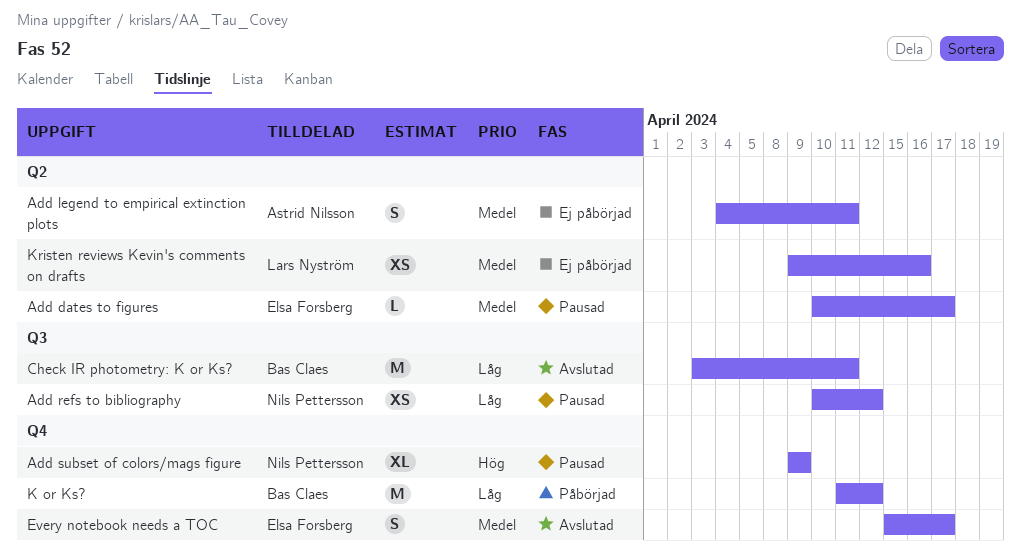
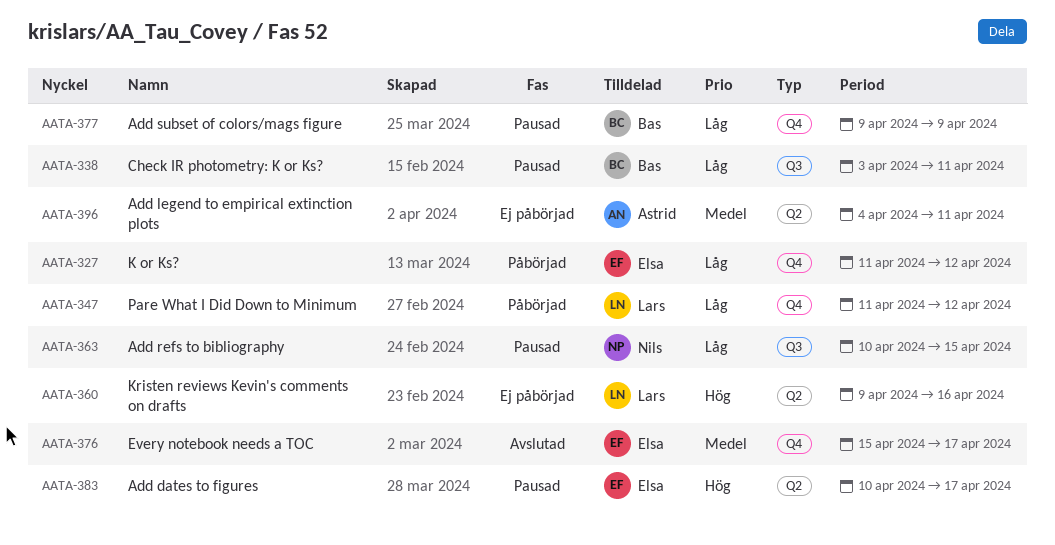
Add dates to figures, priority: Medel -> Hög
Add refs to bibliography, due: Apr 12 -> Apr 15
Add subset of colors/mags figure, owner: Nils Pettersson -> Bas Claes
Add subset of colors/mags figure, priority: Hög -> Låg
Check IR photometry: K or Ks?, status: Avslutad -> Pausad
K or Ks?, owner: Bas Claes -> Elsa Forsberg
Kristen reviews Kevin's comments on drafts, priority: Medel -> Hög
Pare What I Did Down to Minimum: none -> present

